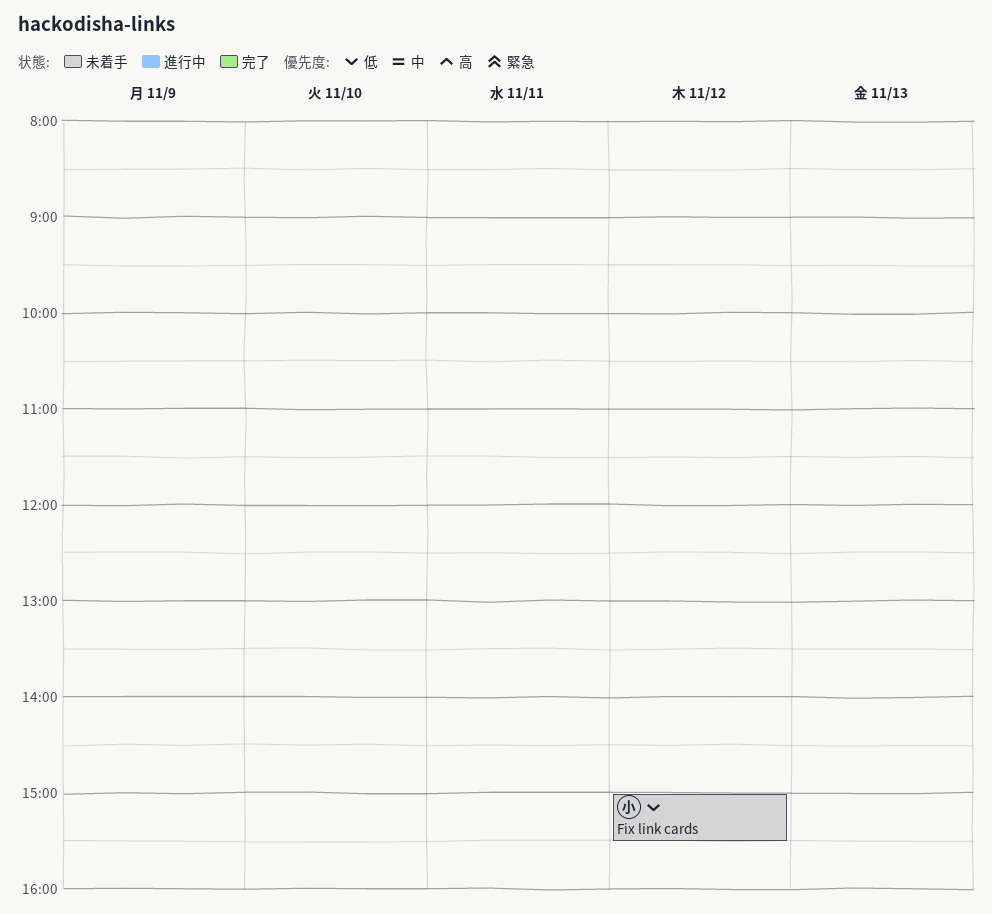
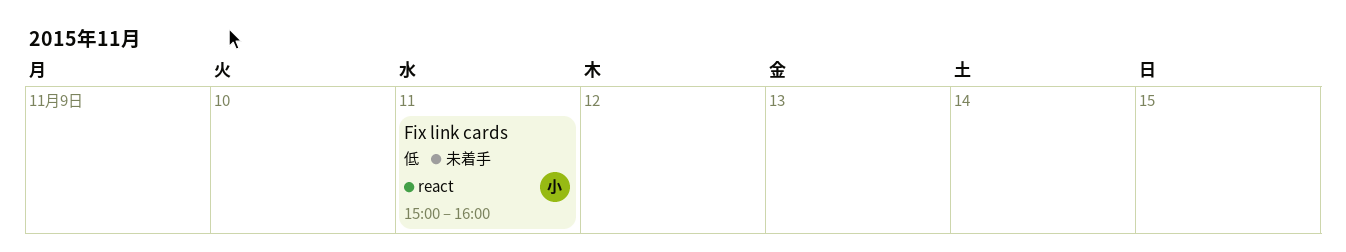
Fix link cards, day: Nov 12 -> Nov 11
Fix link cards, ends: 15:30 -> 16:00

